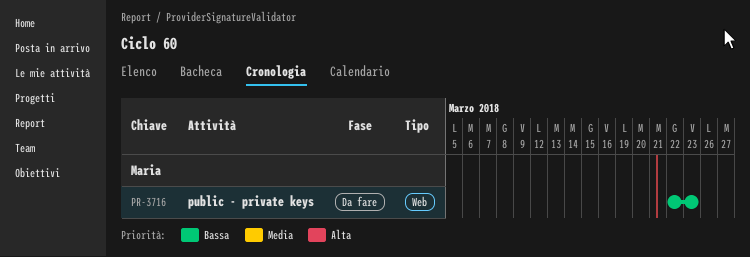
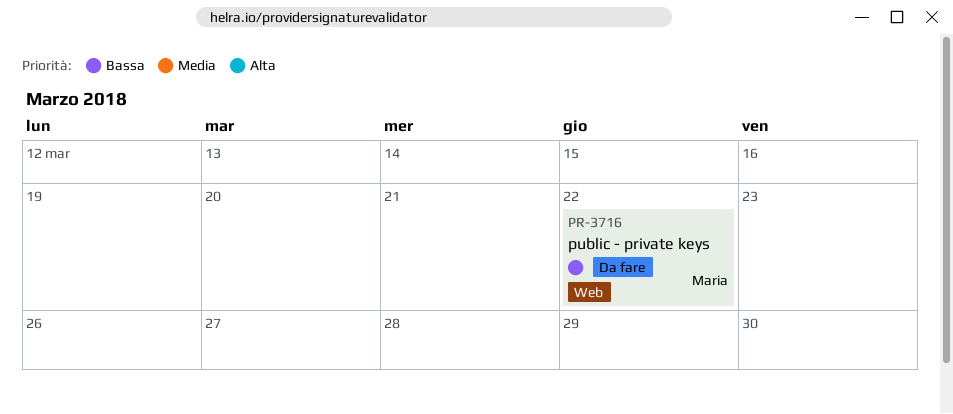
PR-3716, due: Mar 23 -> Mar 22

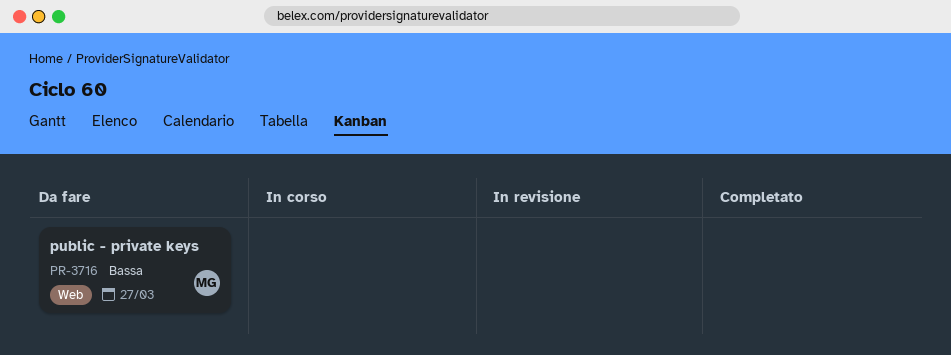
PR-3716, due: Mar 22 -> Mar 27

